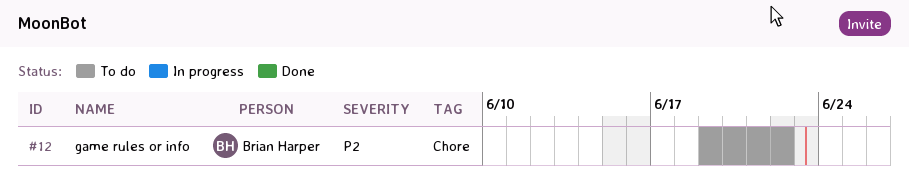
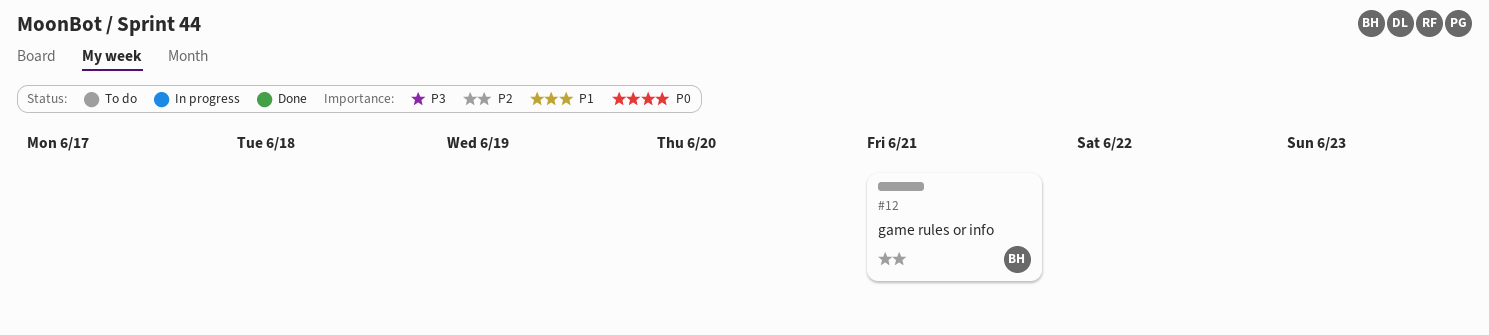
#12, due: Jun 22 -> Jun 21

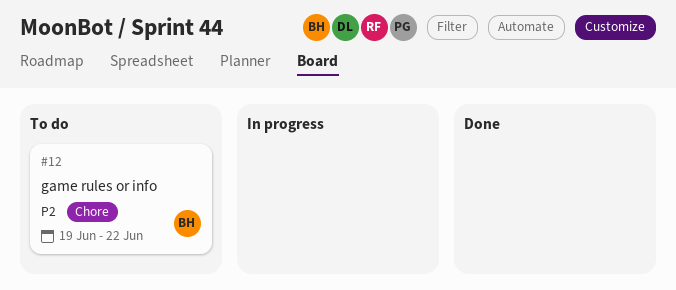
#12, due: Jun 21 -> Jun 22

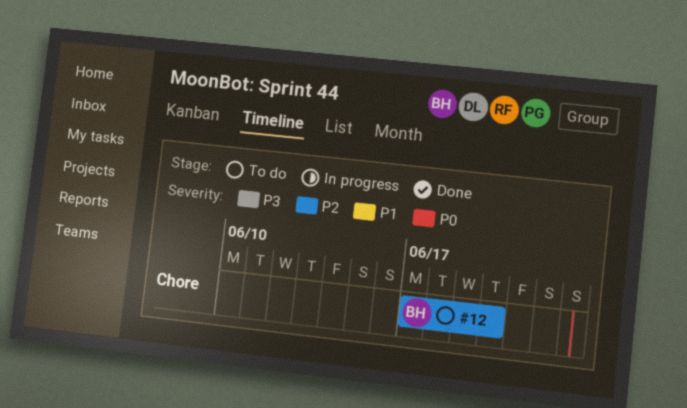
#12, start: Jun 19 -> Jun 17
#12, due: Jun 22 -> Jun 20

